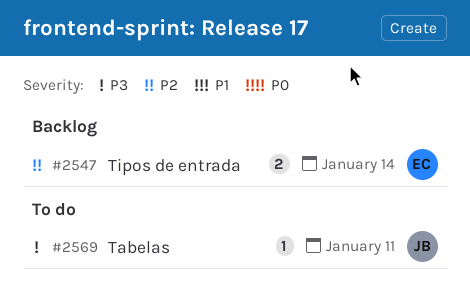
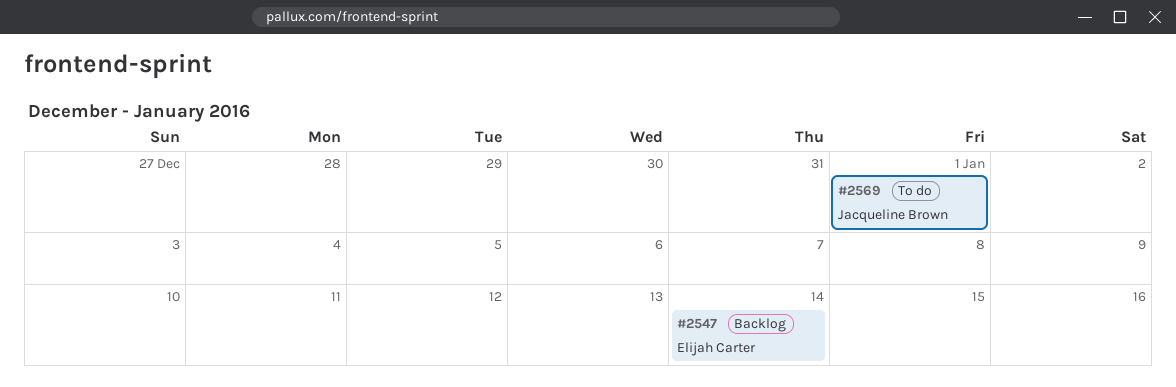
#2569, due: Jan 11 -> Jan 1

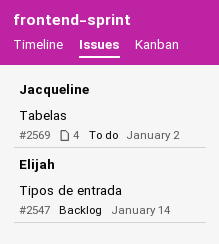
#2569, due: Jan 1 -> Jan 2

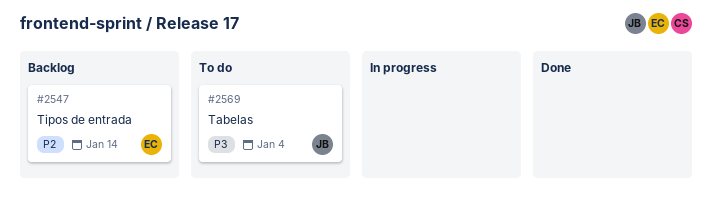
#2569, due: Jan 2 -> Jan 4

